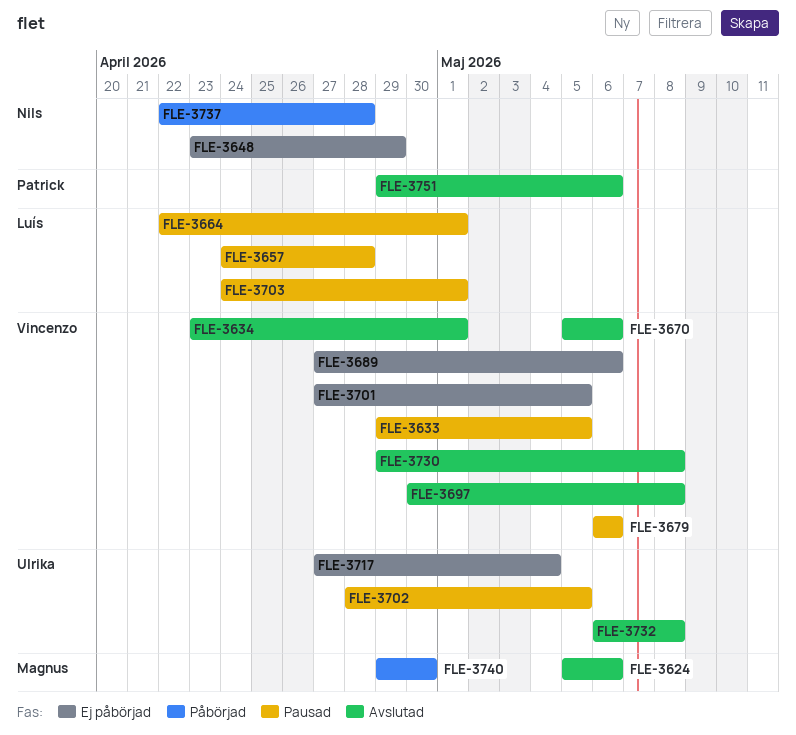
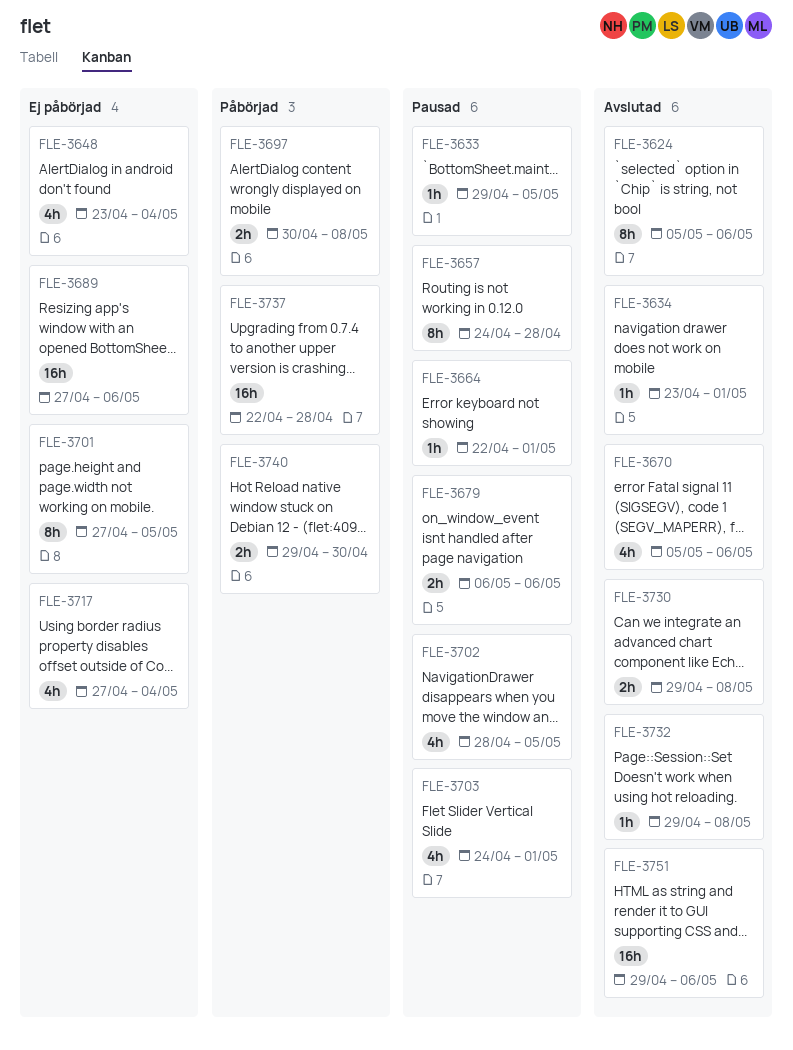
FLE-3648, due: Apr 29 -> May 4
FLE-3697, status: Avslutad -> Påbörjad
FLE-3732, start: May 6 -> Apr 29

